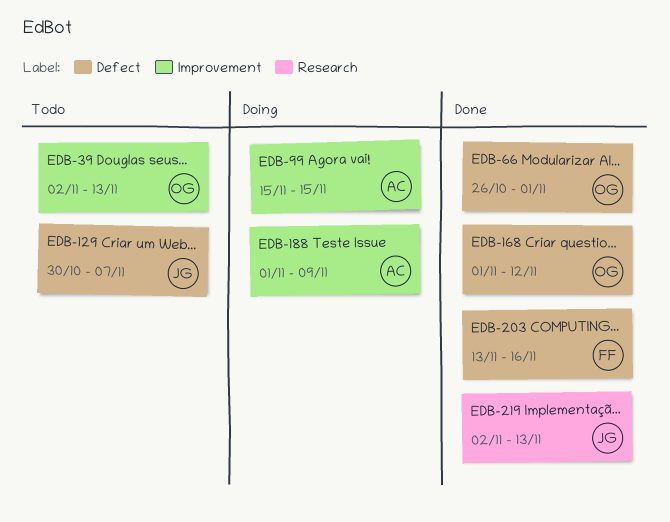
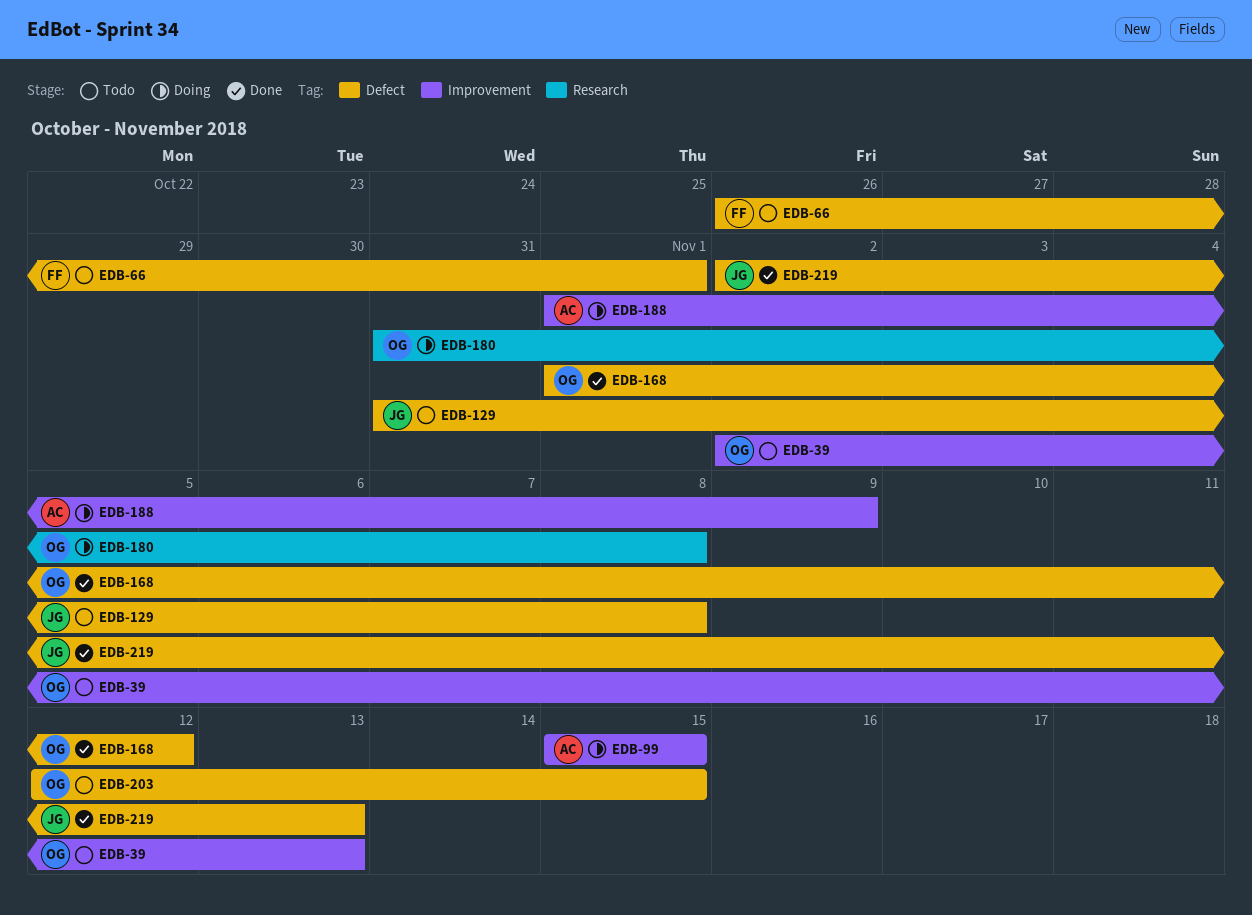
EDB-66, status: Done -> Todo
EDB-66, owner: OG -> FF
EDB-129, start: Oct 30 -> Oct 31
EDB-129, due: Nov 7 -> Nov 8
EDB-180: none -> present
EDB-203, status: Done -> Todo
EDB-203, owner: FF -> OG
EDB-203, start: Nov 13 -> Nov 12
EDB-203, due: Nov 16 -> Nov 15
EDB-219, label: Research -> Defect

